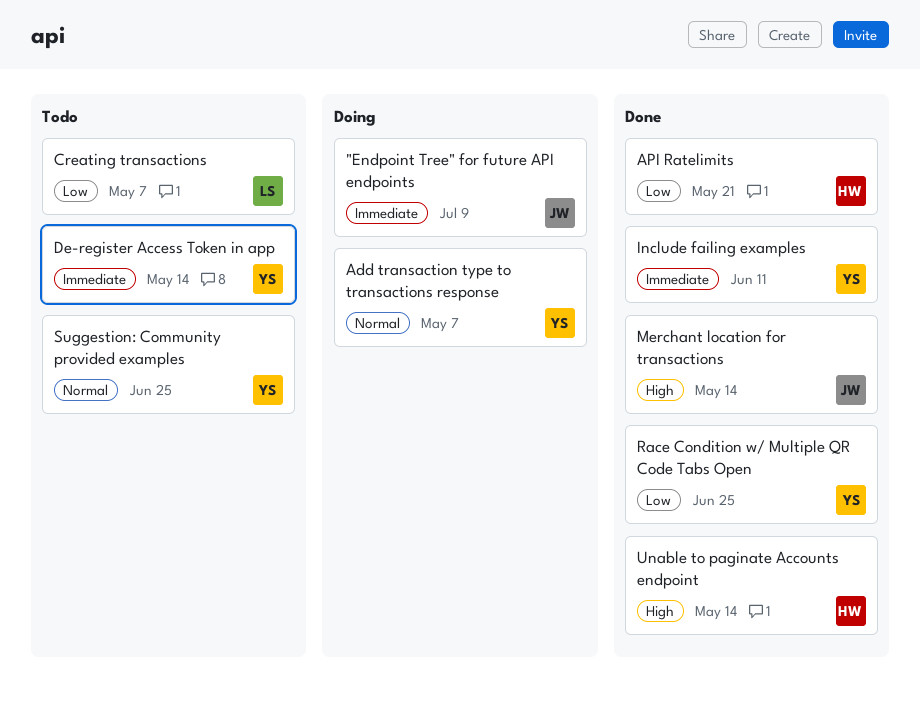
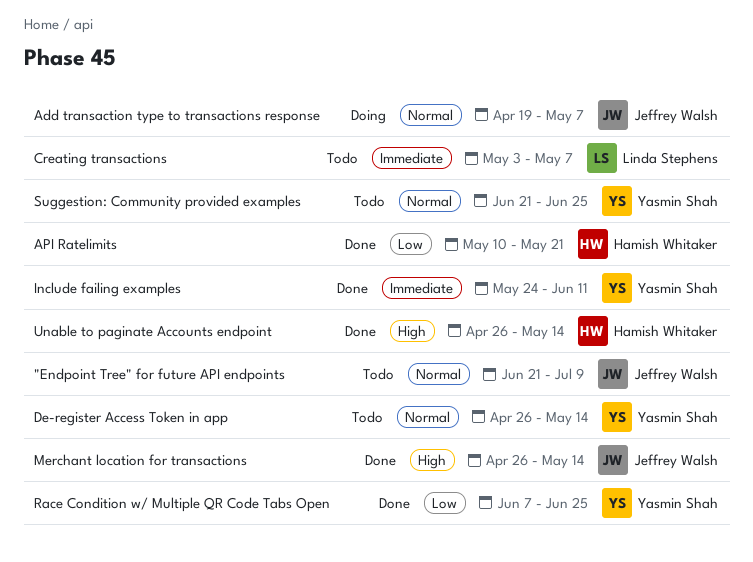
"Endpoint Tree" for future API endpoints, status: Doing -> Todo
"Endpoint Tree" for future API endpoints, priority: Immediate -> Normal
Add transaction type to transactions response, owner: Yasmin Shah -> Jeffrey Walsh
Creating transactions, priority: Low -> Immediate
De-register Access Token in app, priority: Immediate -> Normal

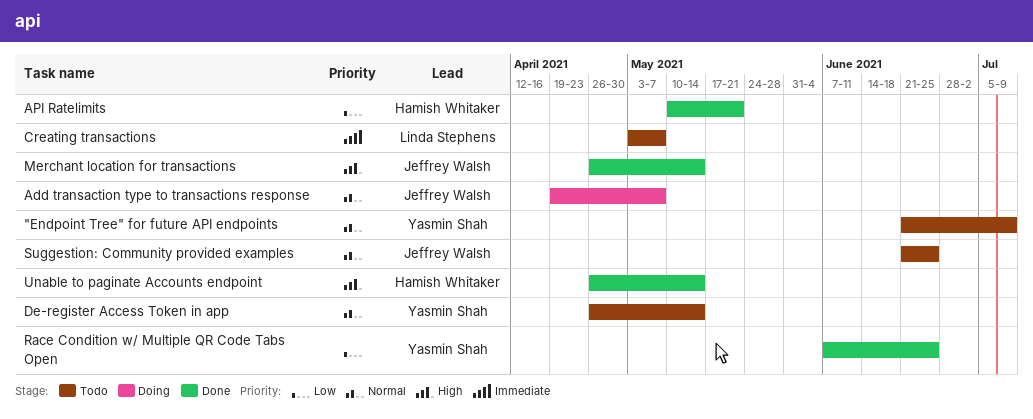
"Endpoint Tree" for future API endpoints, owner: Jeffrey Walsh -> Yasmin Shah
Include failing examples: present -> none
Suggestion: Community provided examples, owner: Yasmin Shah -> Jeffrey Walsh

